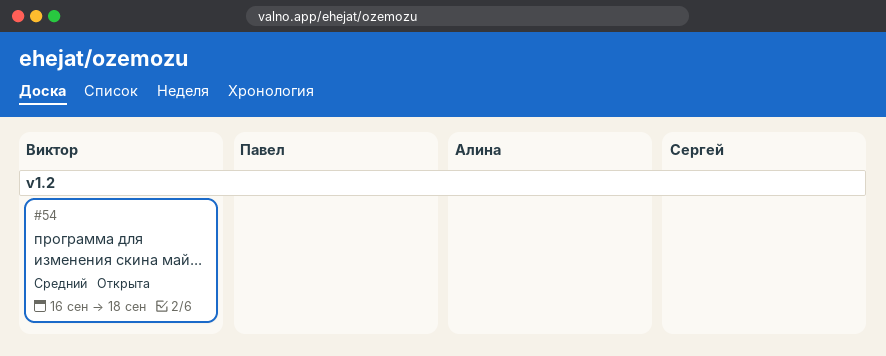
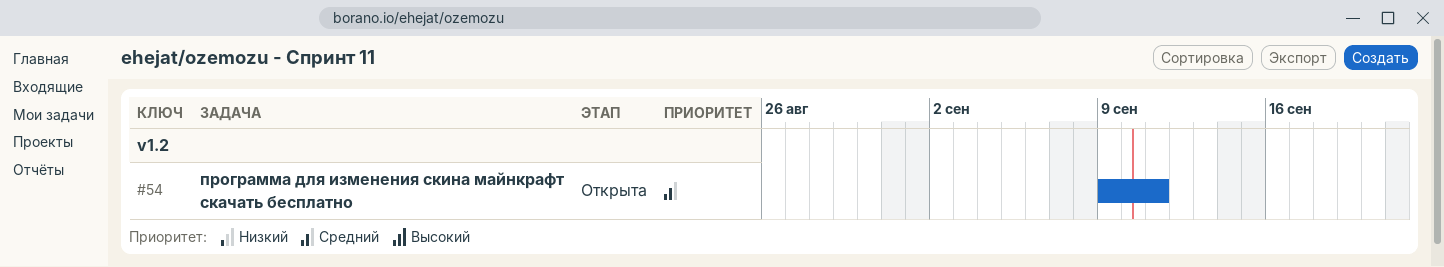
#54, start: Sep 16 -> Sep 9
#54, due: Sep 18 -> Sep 11

